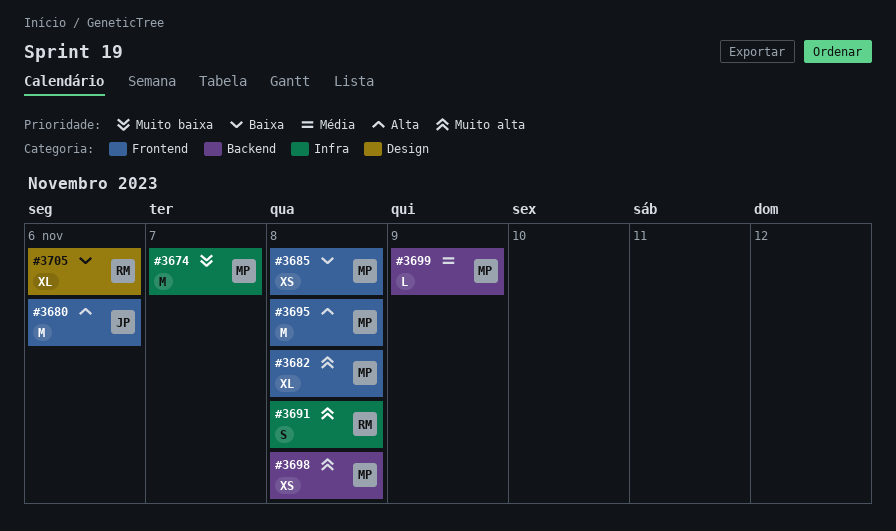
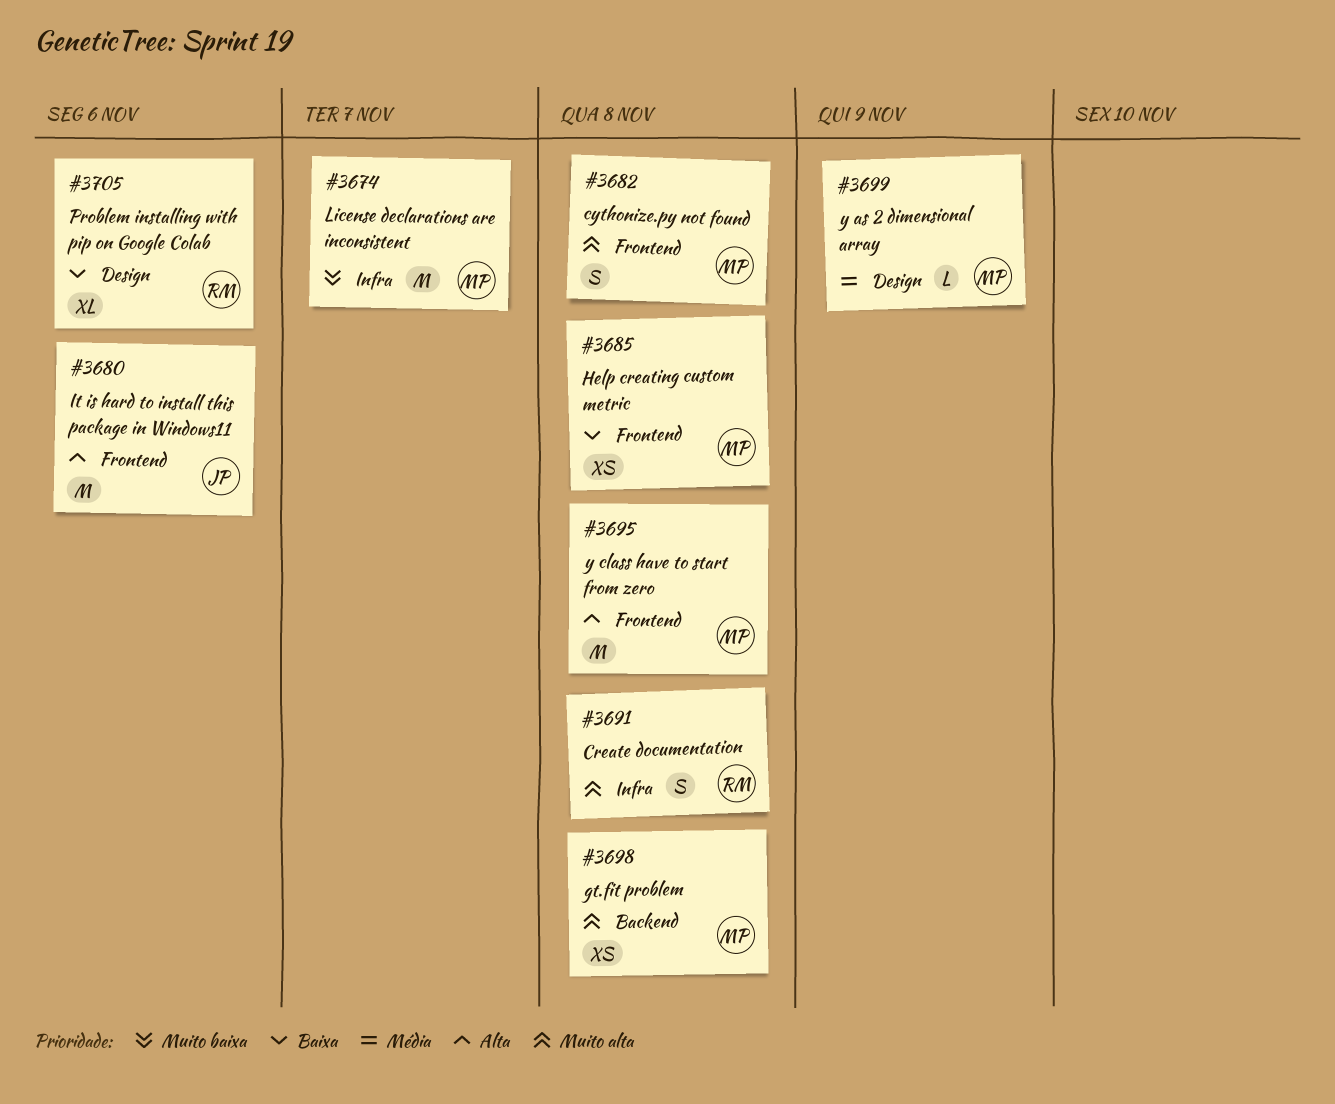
#3682, estimate: XL -> S
#3699, label: Backend -> Design

